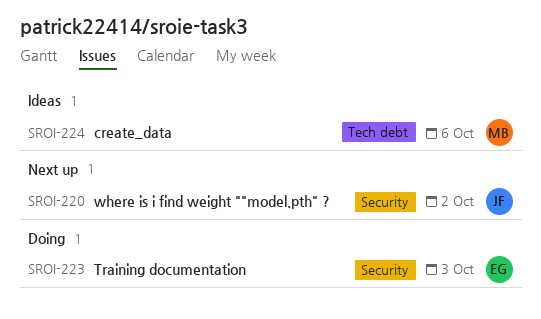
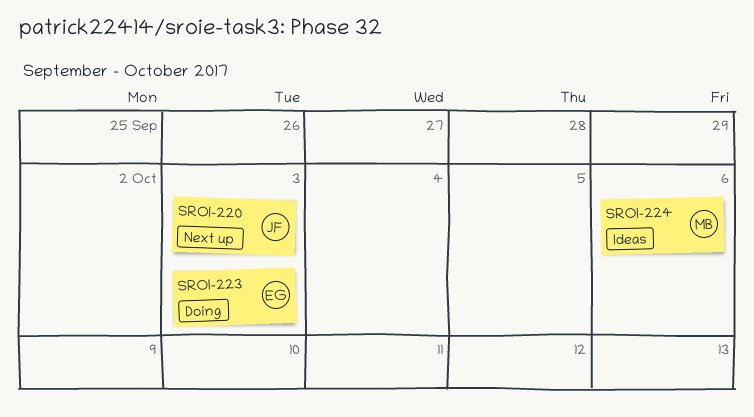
SROI-220, due: Oct 2 -> Oct 3

